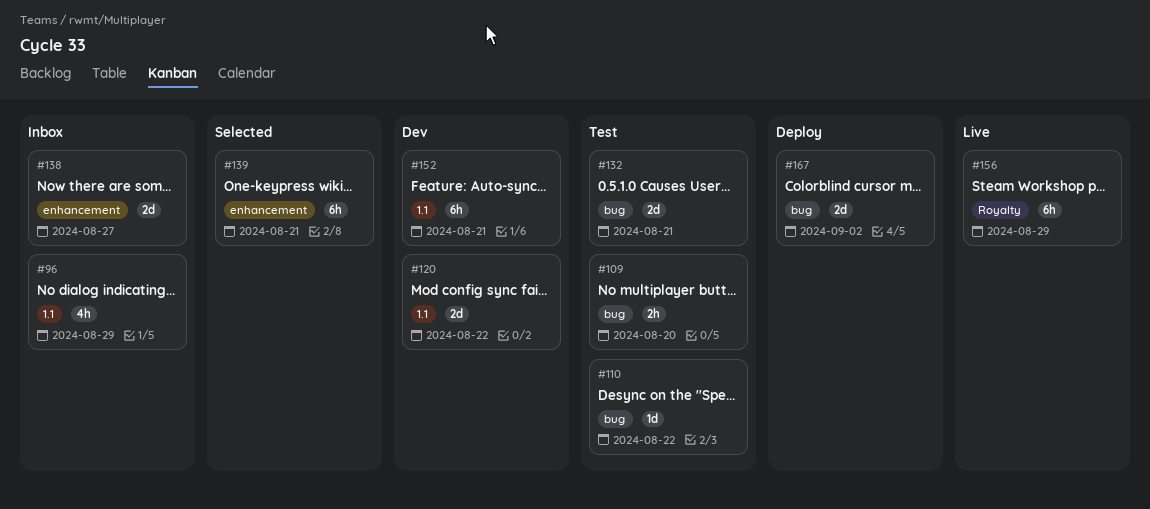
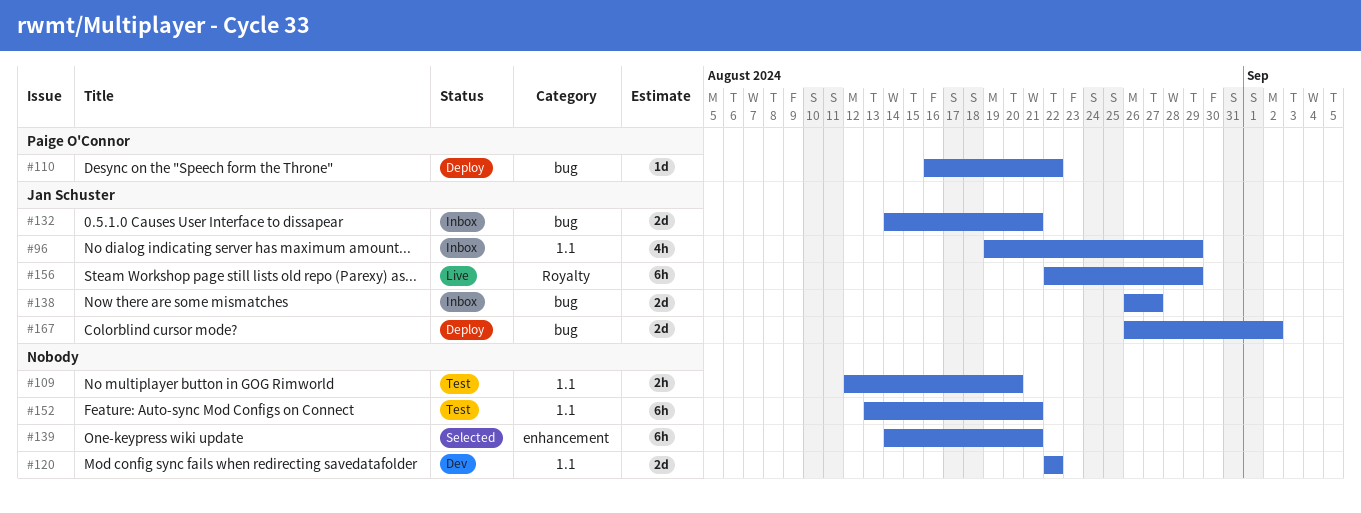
#109, label: bug -> 1.1
#110, status: Test -> Deploy
#132, status: Test -> Inbox
#138, label: enhancement -> bug
#152, status: Dev -> Test

